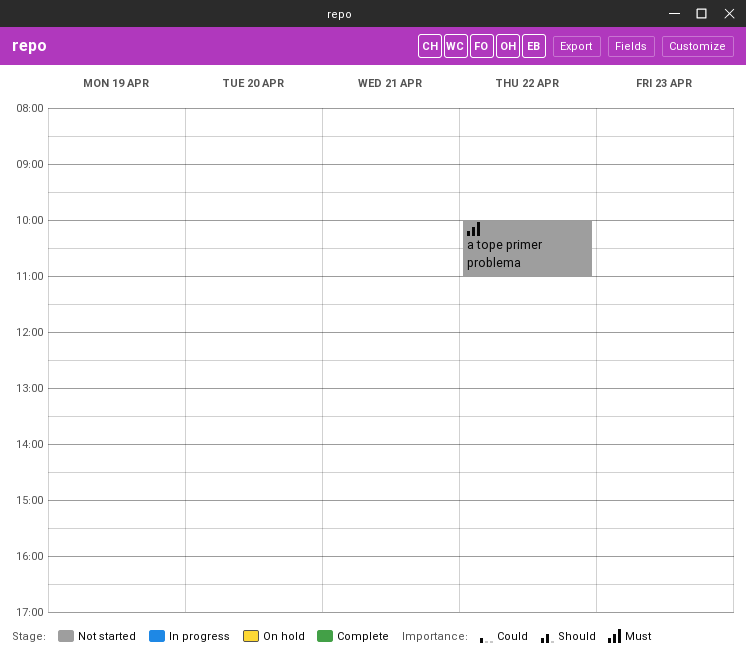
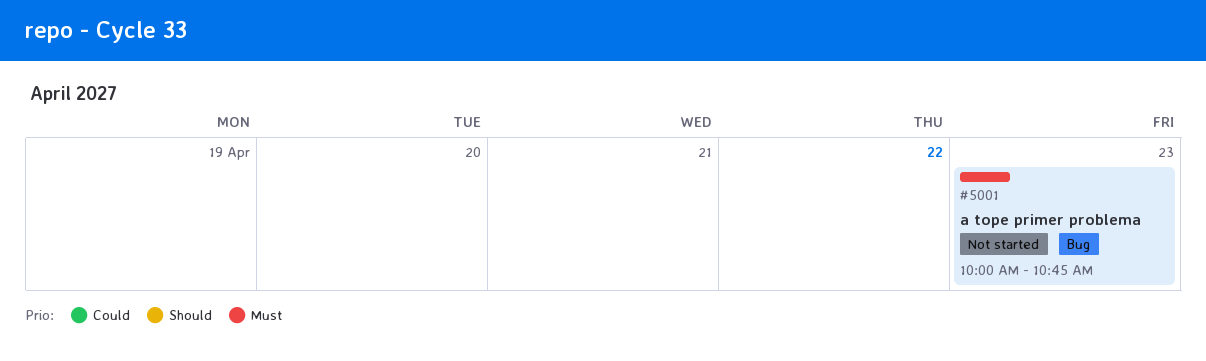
a tope primer problema, day: Apr 22 -> Apr 23
a tope primer problema, ends: 11:00 -> 10:45

